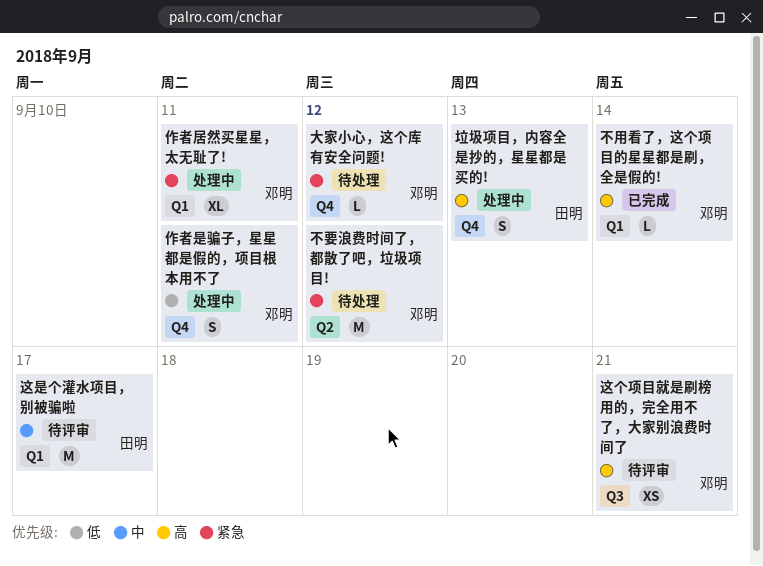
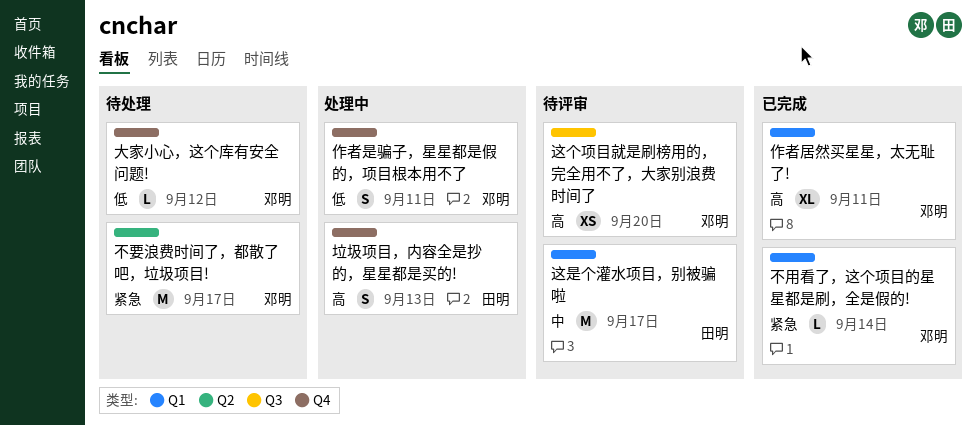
不用看了，这个项目的星星都是刷，全是假的!, priority: 高 -> 紧急
不要浪费时间了，都散了吧，垃圾项目!, due: Sep 12 -> Sep 17
作者居然买星星，太无耻了!, status: 处理中 -> 已完成
作者居然买星星，太无耻了!, priority: 紧急 -> 高
大家小心，这个库有安全问题!, priority: 紧急 -> 低
这个项目就是刷榜用的，完全用不了，大家别浪费时间了, due: Sep 21 -> Sep 20

